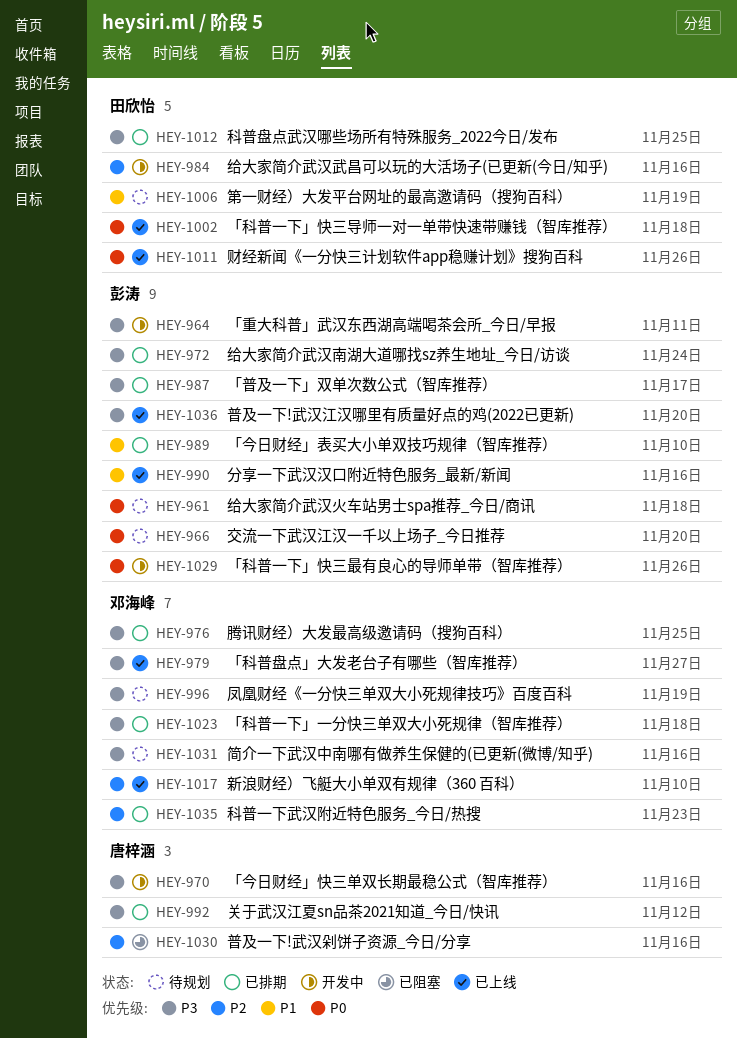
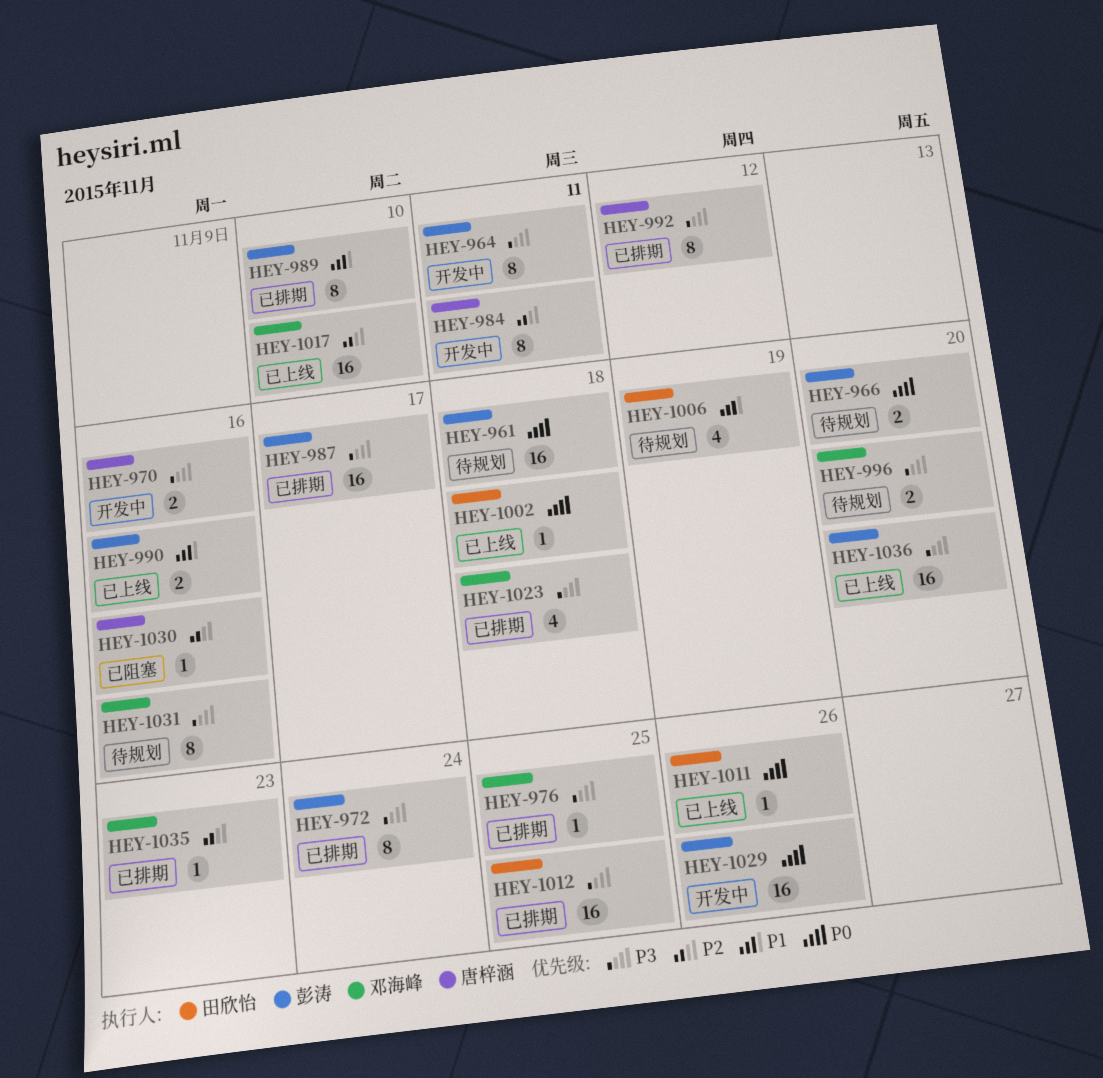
HEY-979: present -> none
HEY-984, owner: 田欣怡 -> 唐梓涵
HEY-984, due: Nov 16 -> Nov 11
HEY-996, due: Nov 19 -> Nov 20

